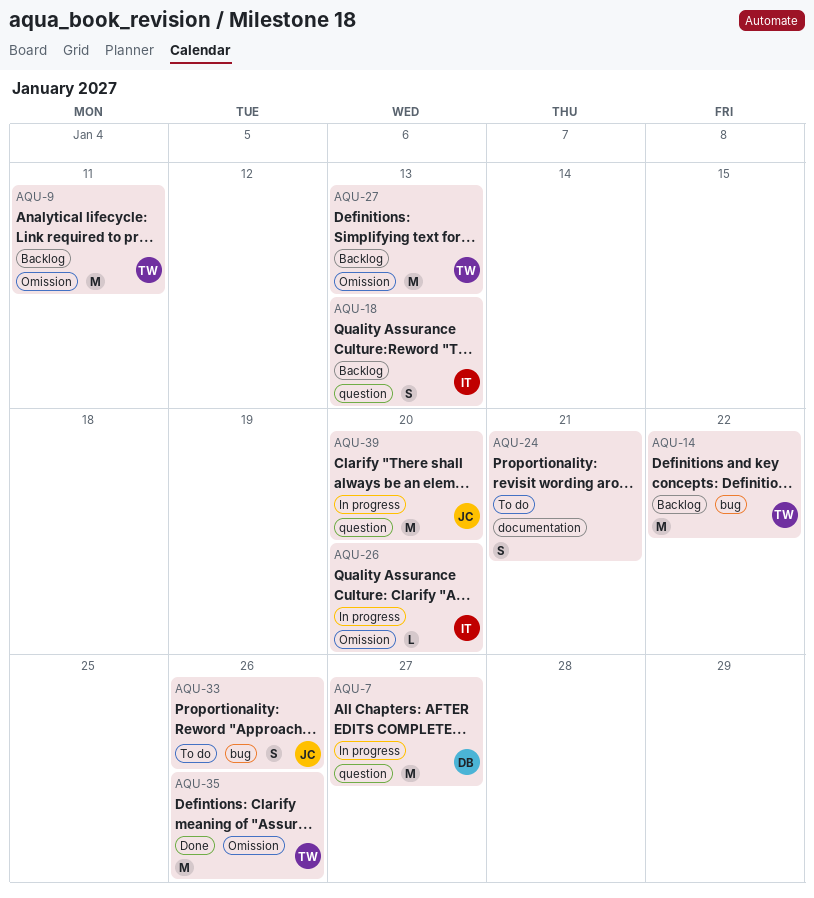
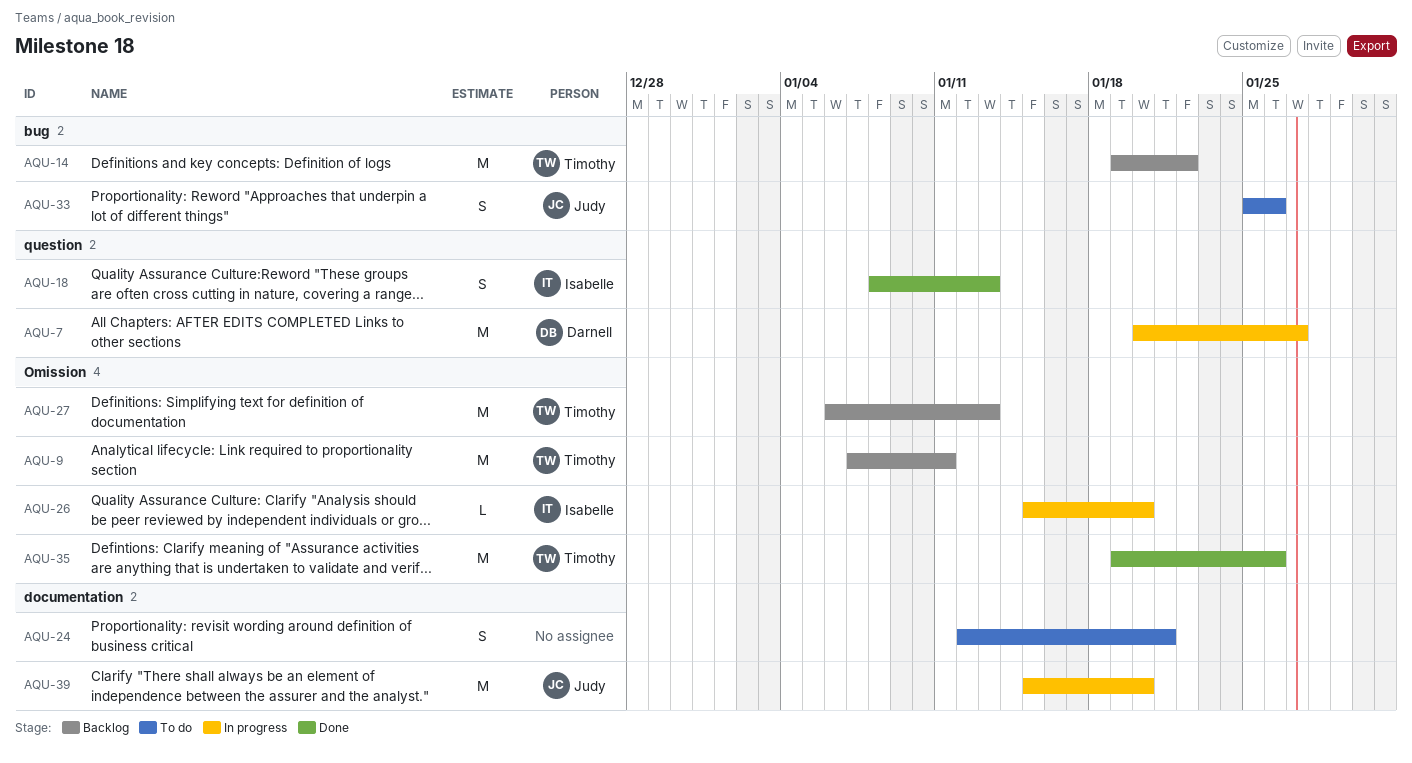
AQU-18, status: Backlog -> Done
AQU-39, label: question -> documentation

